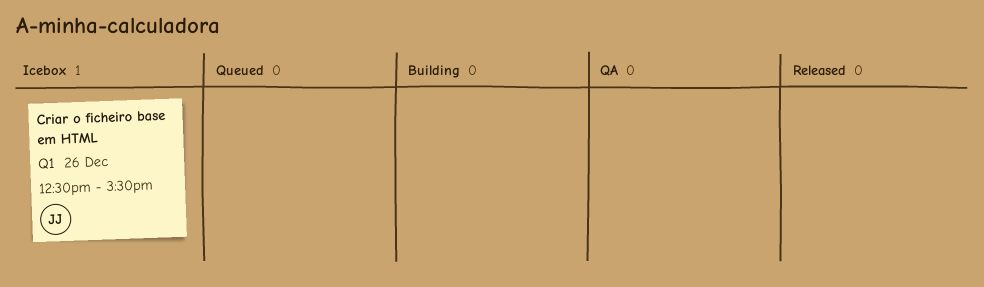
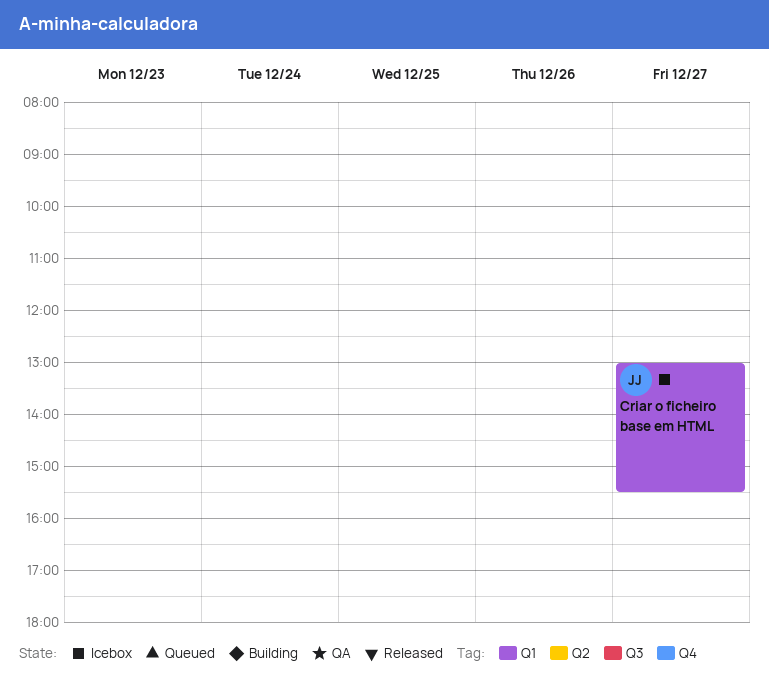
Criar o ficheiro base em HTML, day: Dec 26 -> Dec 27
Criar o ficheiro base em HTML, begins: 12:30 -> 13:00

